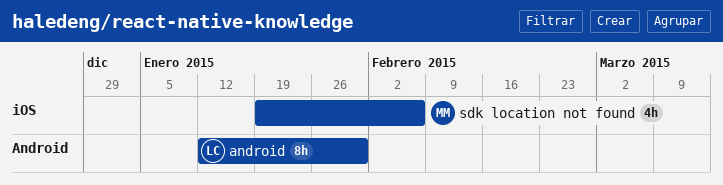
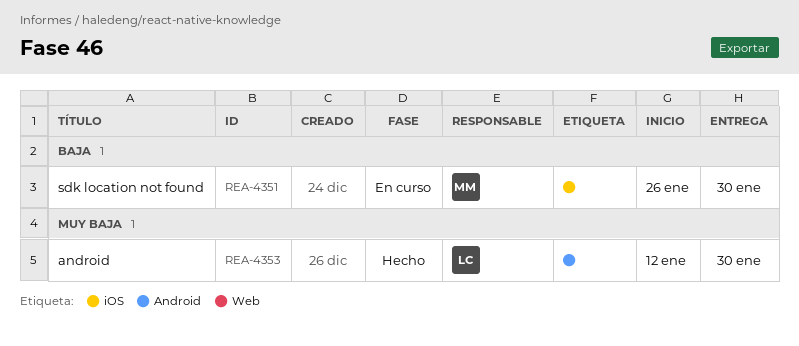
sdk location not found, start: Jan 19 -> Jan 26
sdk location not found, due: Feb 6 -> Jan 30

